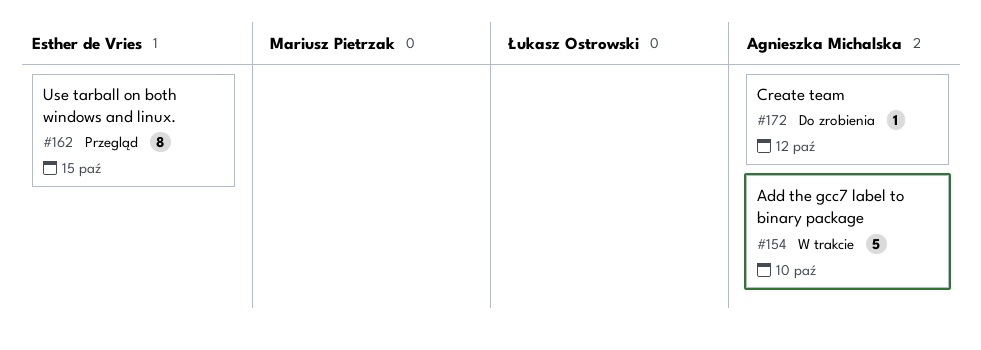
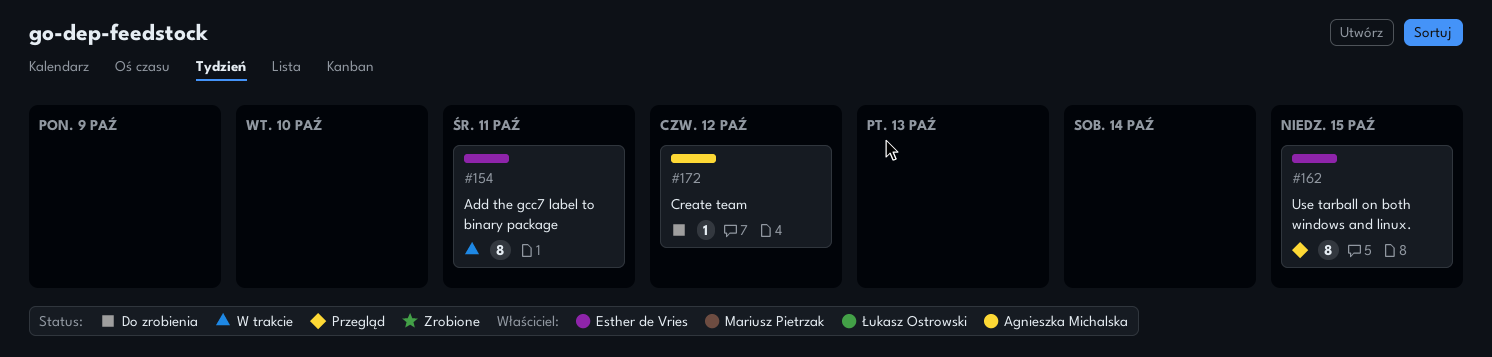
#154, owner: Agnieszka Michalska -> Esther de Vries
#154, estimate: 5 -> 8
#154, due: Oct 10 -> Oct 11

